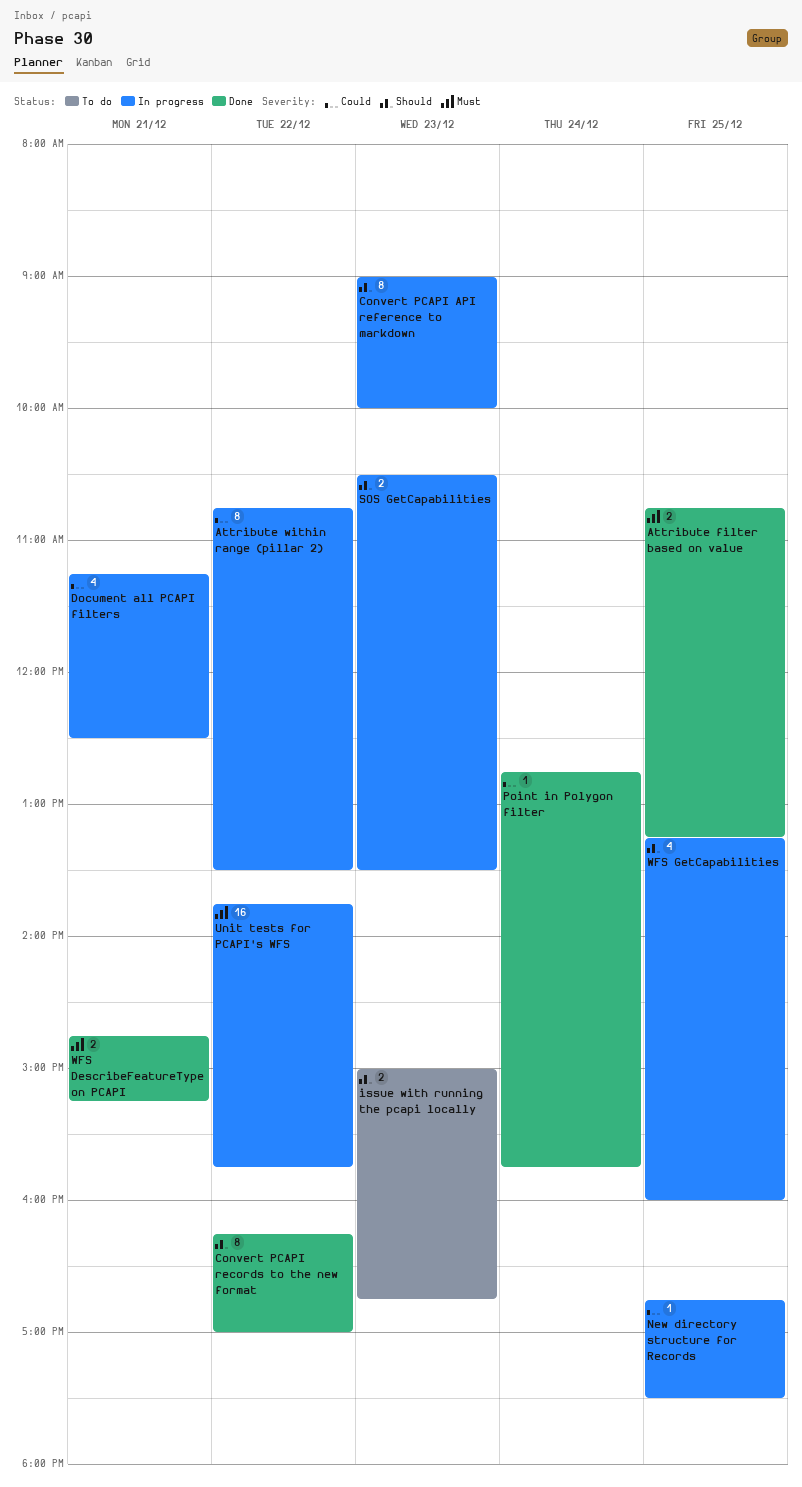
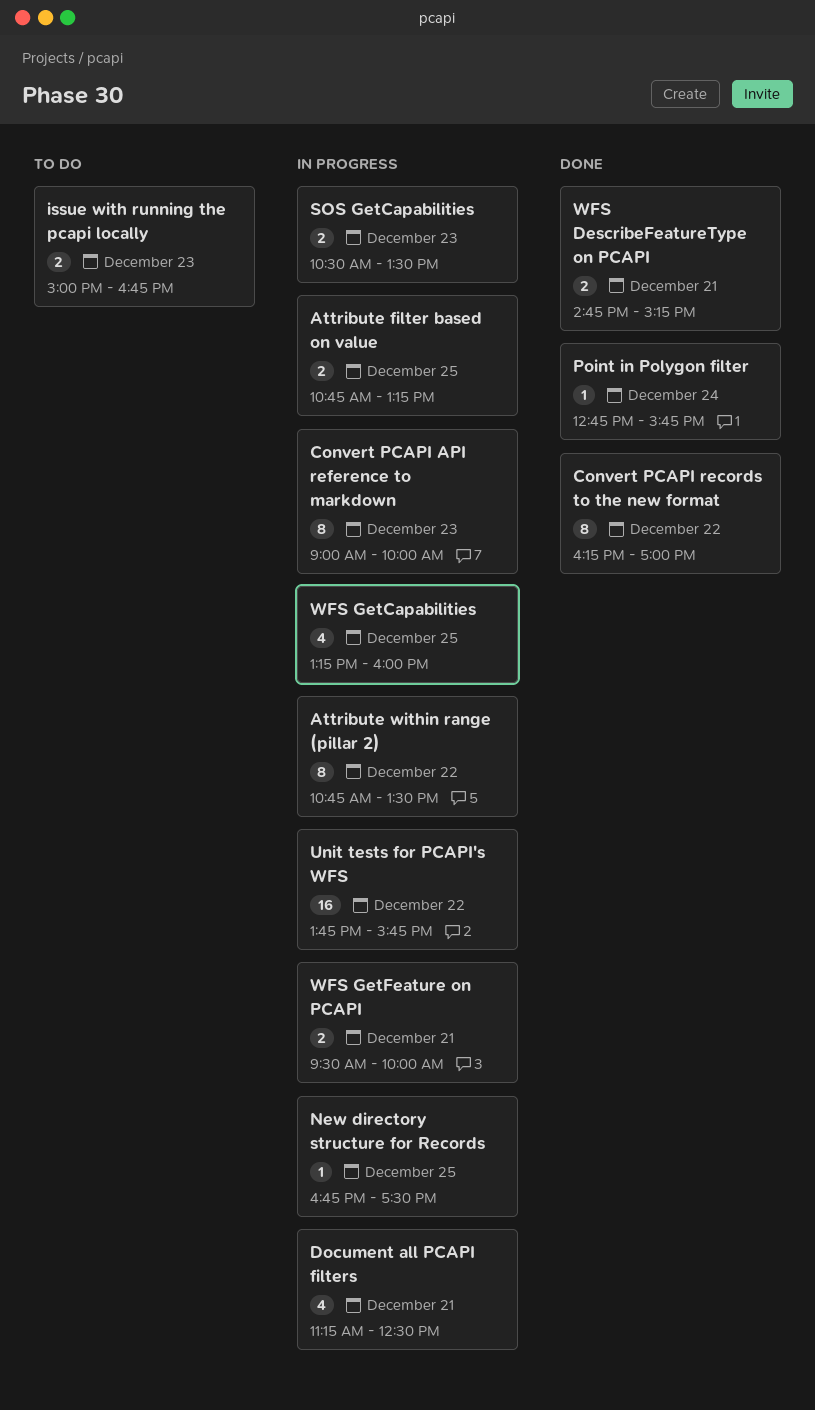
Attribute filter based on value, status: Done -> In progress
WFS GetFeature on PCAPI: none -> present

